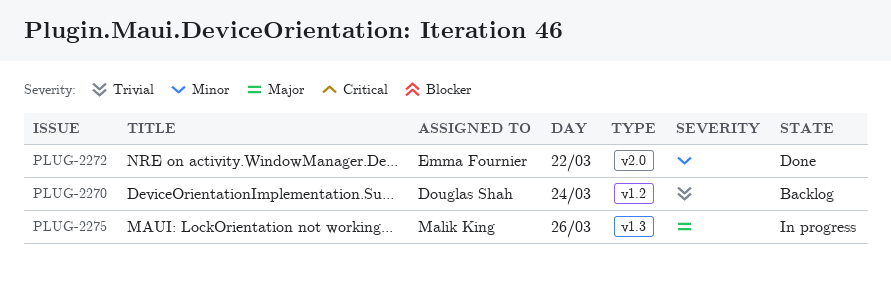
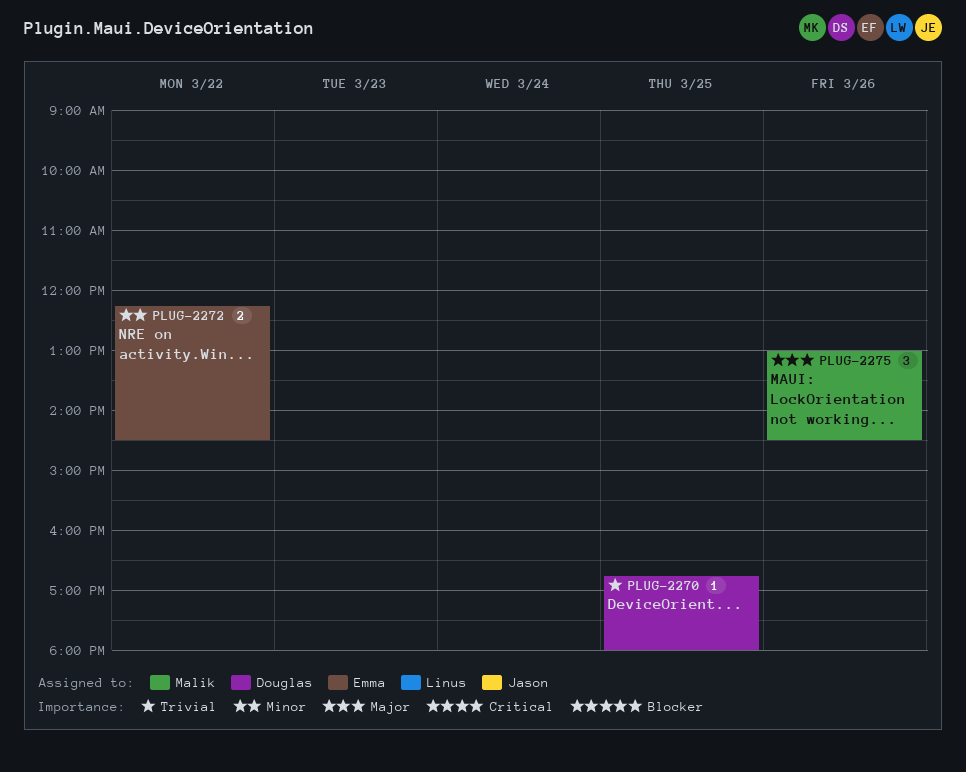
PLUG-2270, day: Mar 24 -> Mar 25

